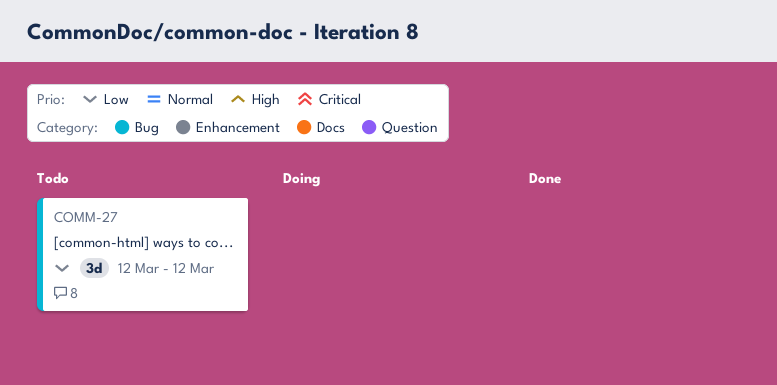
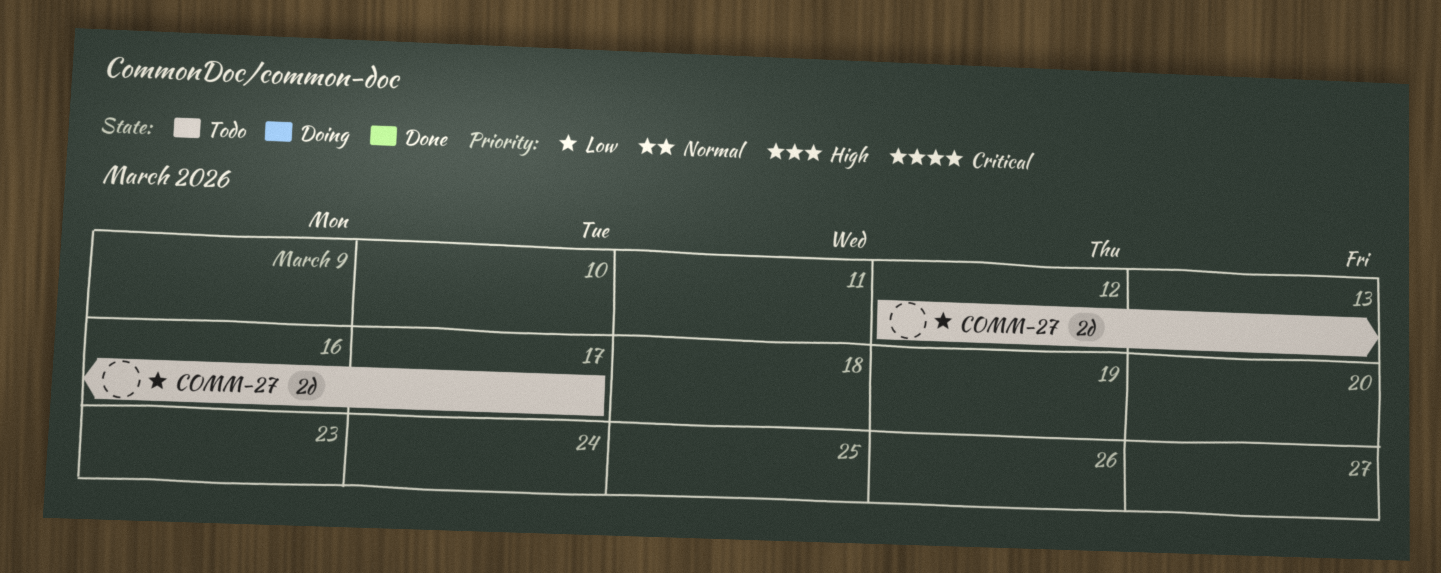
COMM-27, estimate: 3d -> 2d
COMM-27, due: Mar 12 -> Mar 17

